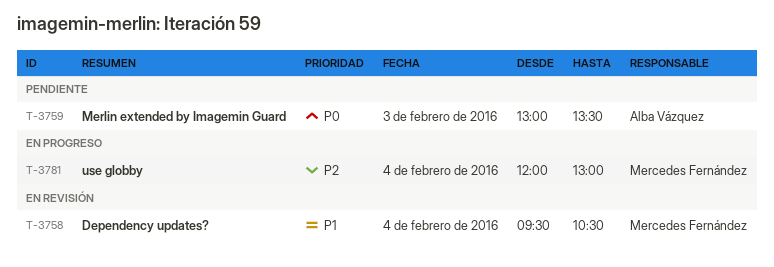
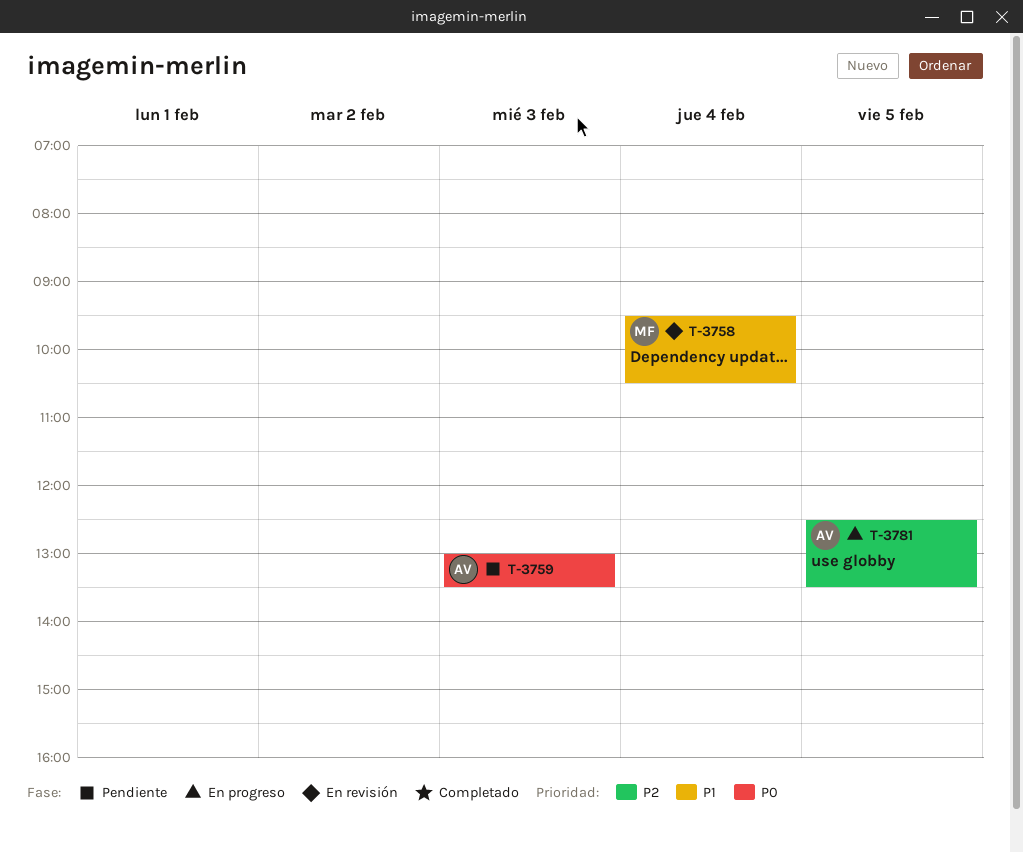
T-3781, owner: Mercedes Fernández -> Alba Vázquez
T-3781, day: Feb 4 -> Feb 5
T-3781, begins: 12:00 -> 12:30
T-3781, ends: 13:00 -> 13:30

